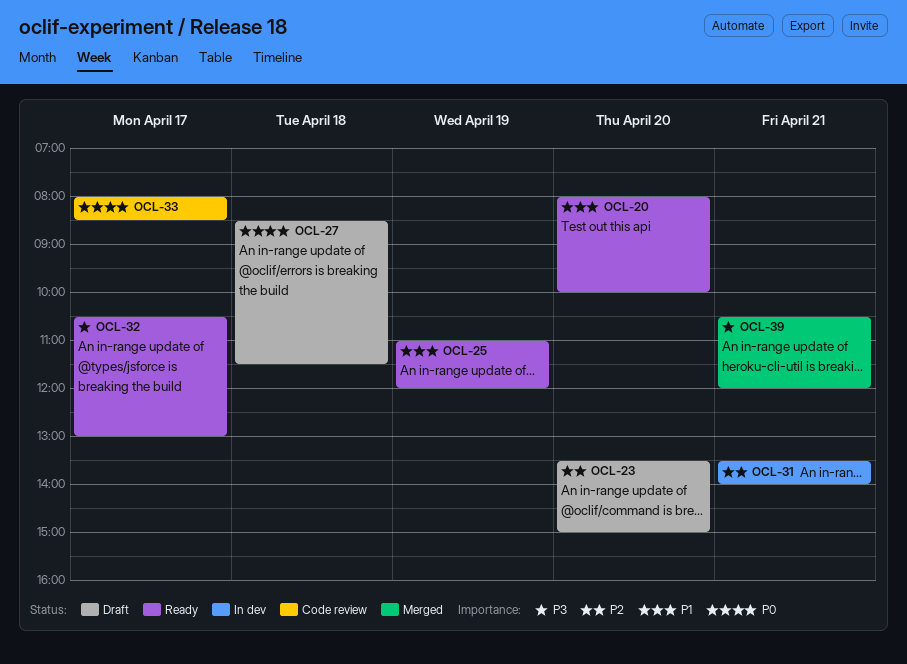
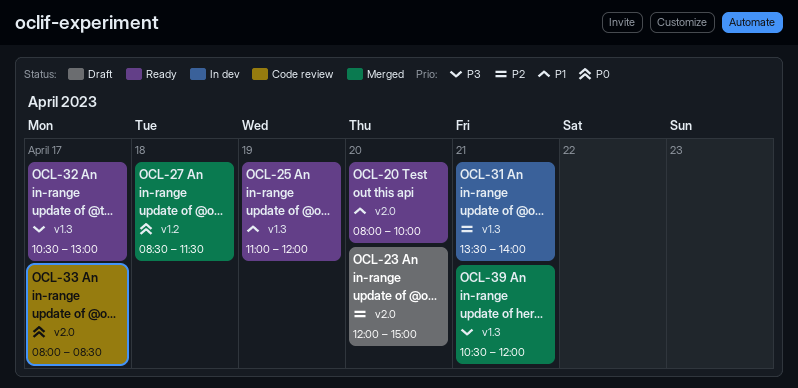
OCL-23, begins: 13:30 -> 12:00
OCL-27, status: Draft -> Merged

